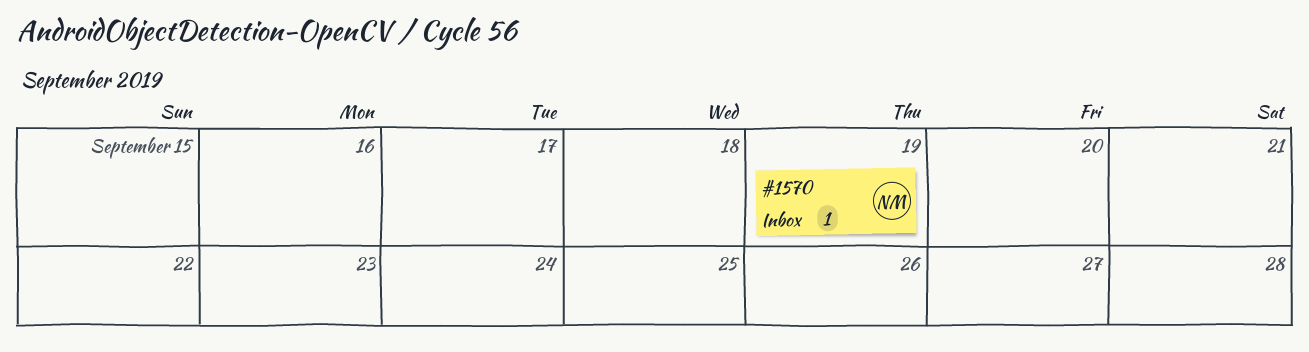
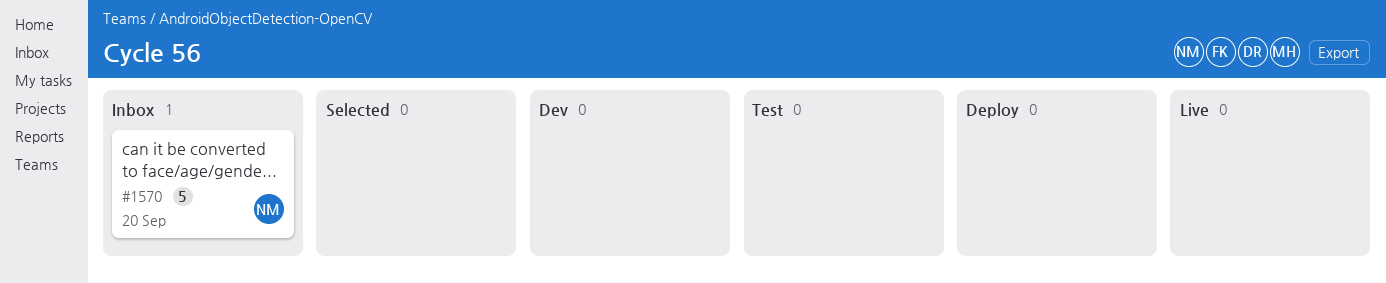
#1570, estimate: 1 -> 5
#1570, due: Sep 19 -> Sep 20

